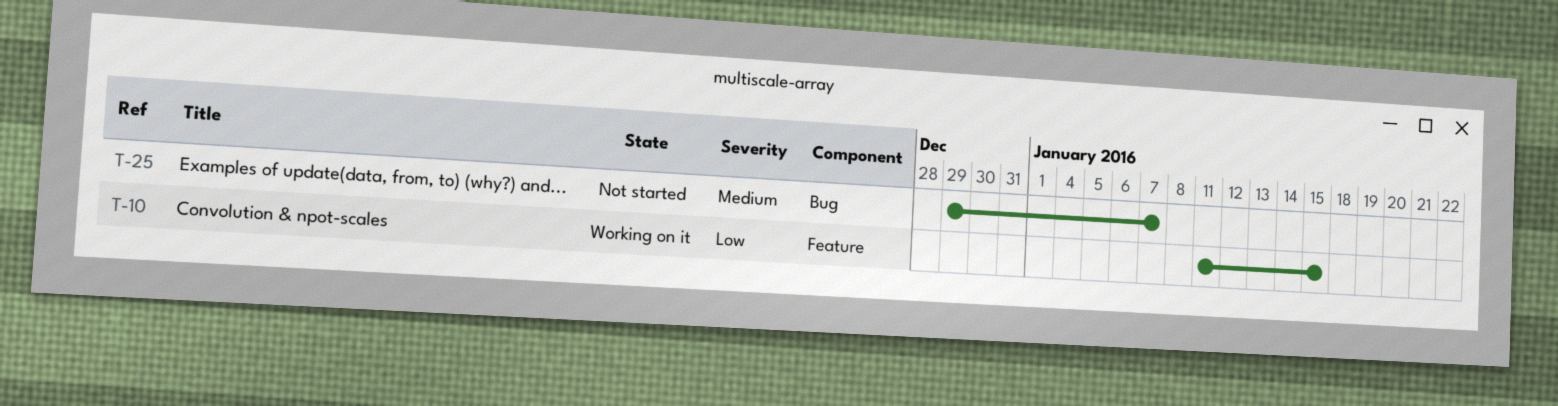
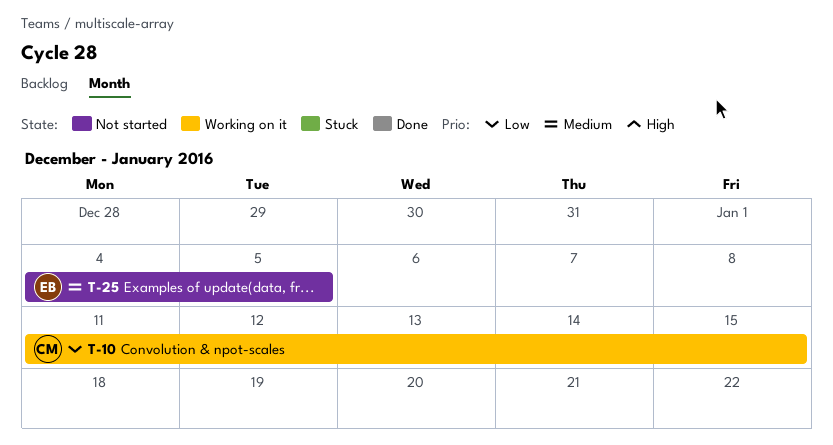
T-25, start: Dec 29 -> Jan 4
T-25, due: Jan 7 -> Jan 5

